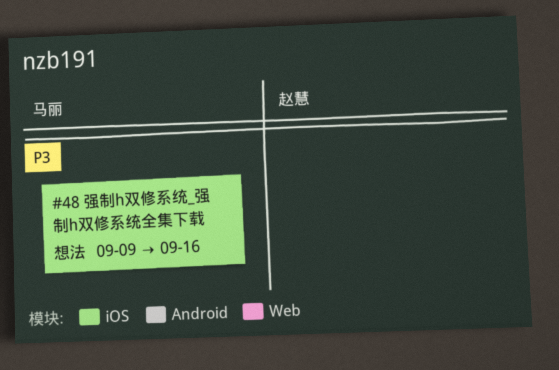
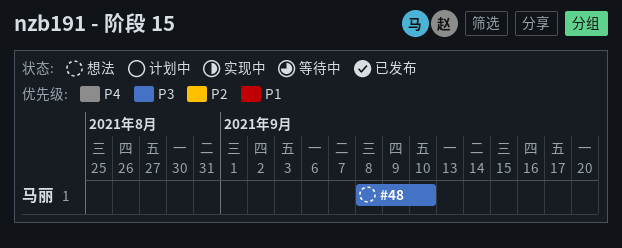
#48, start: Sep 9 -> Sep 8
#48, due: Sep 16 -> Sep 10

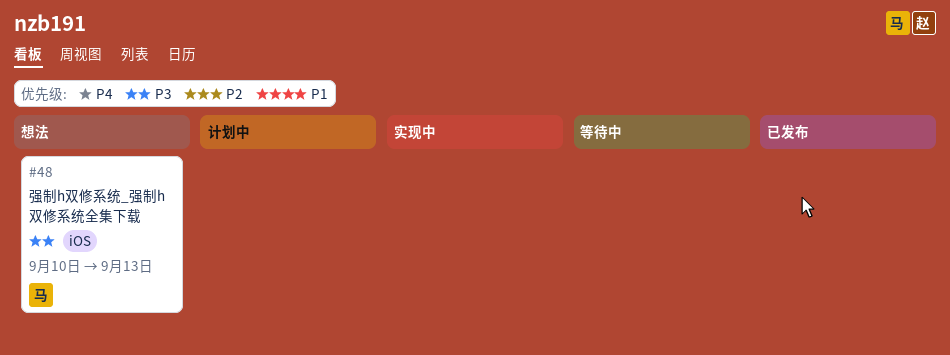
#48, start: Sep 8 -> Sep 10
#48, due: Sep 10 -> Sep 13

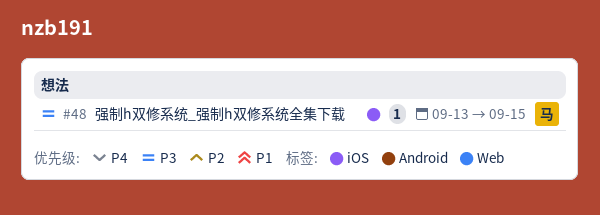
#48, start: Sep 10 -> Sep 13
#48, due: Sep 13 -> Sep 15

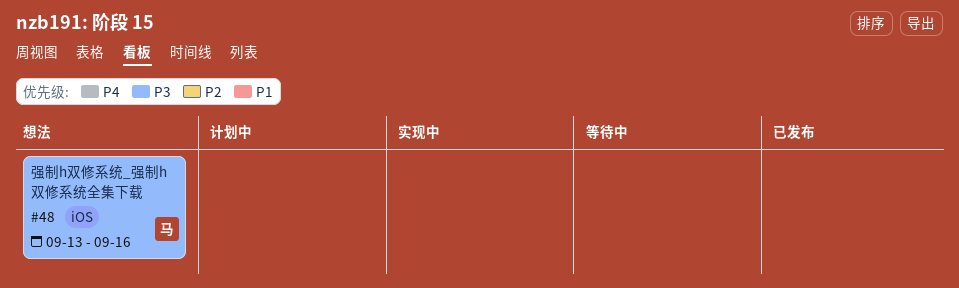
#48, due: Sep 15 -> Sep 16

